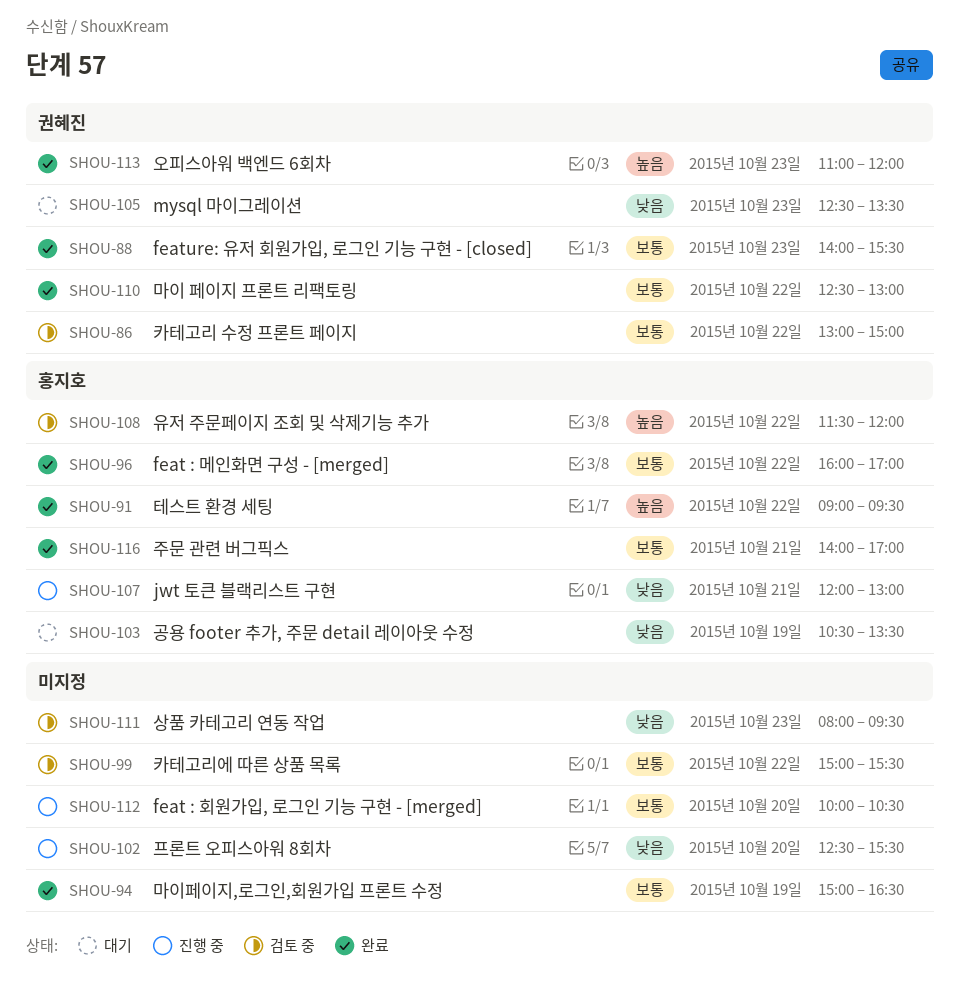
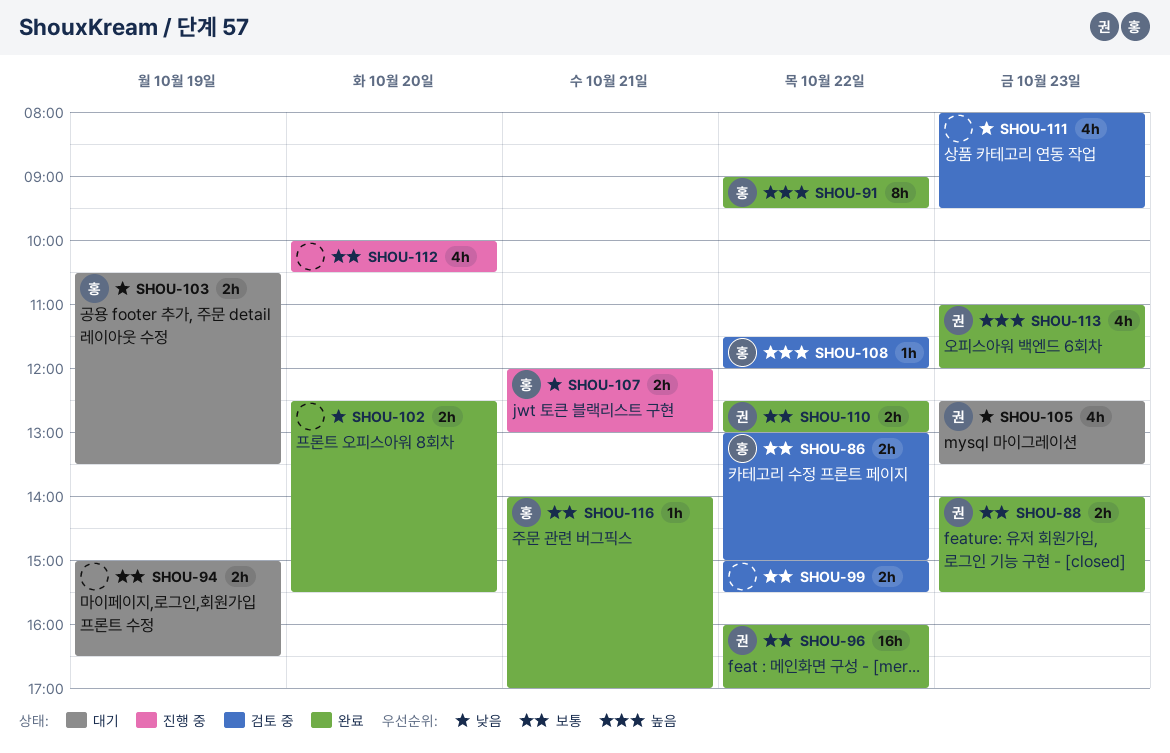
SHOU-86, owner: 권혜진 -> 홍지호
SHOU-94, status: 완료 -> 대기
SHOU-96, owner: 홍지호 -> 권혜진
SHOU-102, status: 진행 중 -> 완료

